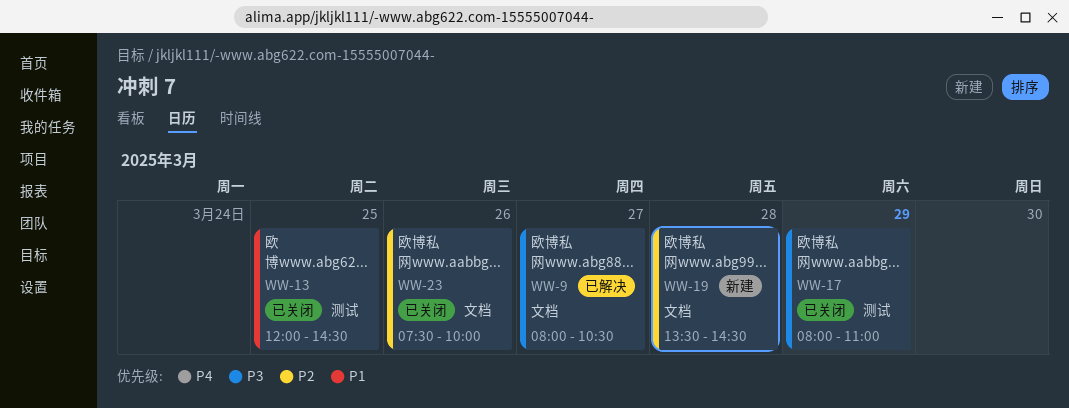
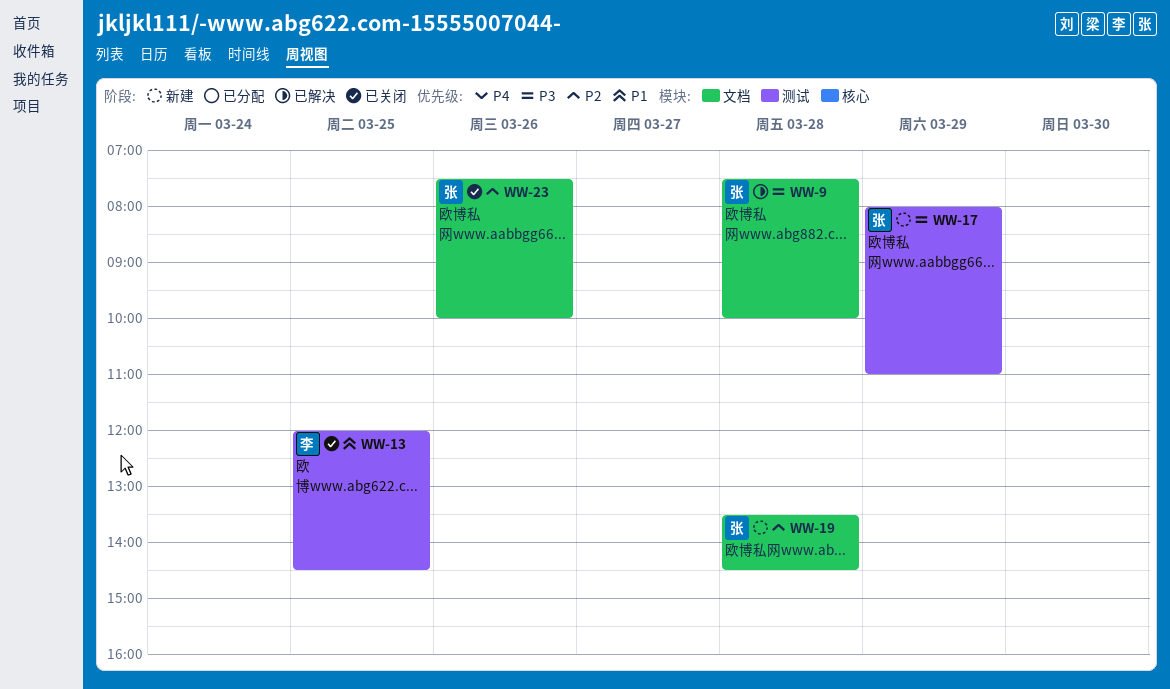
WW-9, day: Mar 27 -> Mar 28
WW-9, begins: 08:00 -> 07:30
WW-9, ends: 10:30 -> 10:00
WW-17, status: 已关闭 -> 新建

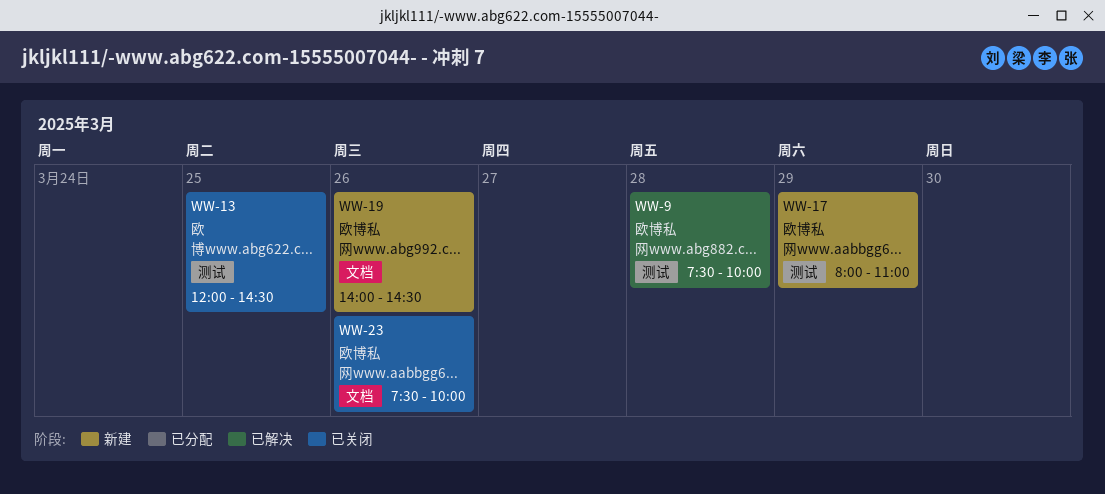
WW-9, label: 文档 -> 测试
WW-19, day: Mar 28 -> Mar 26
WW-19, begins: 13:30 -> 14:00

